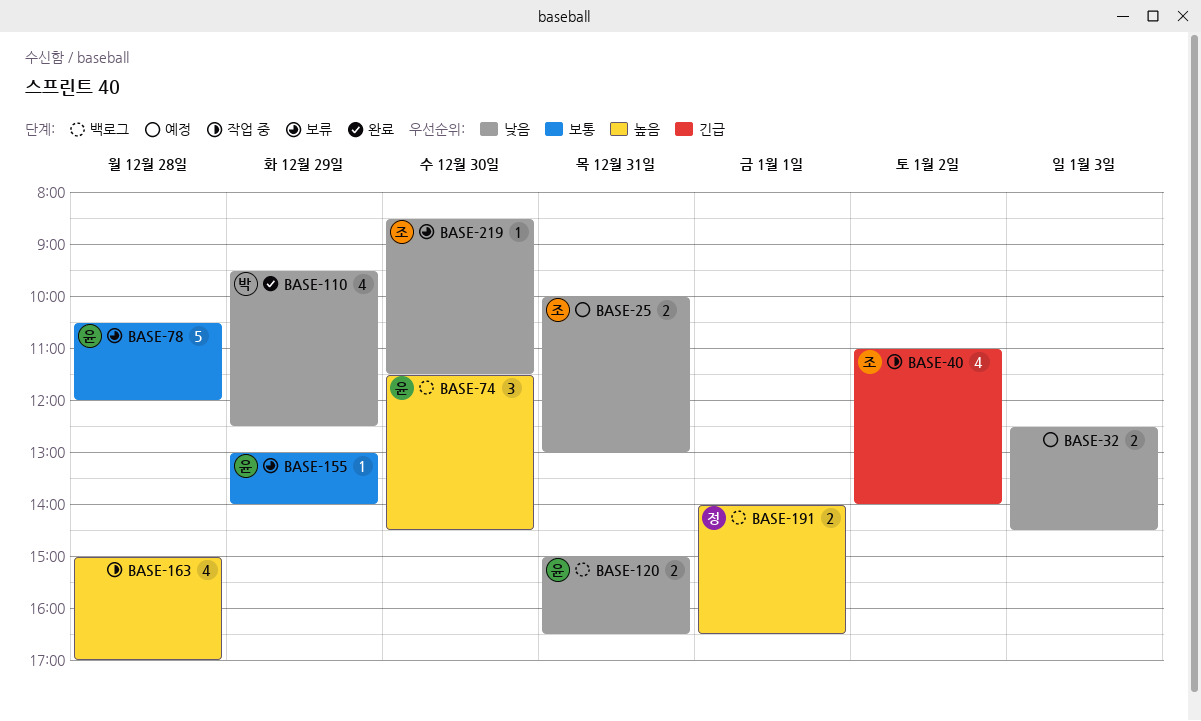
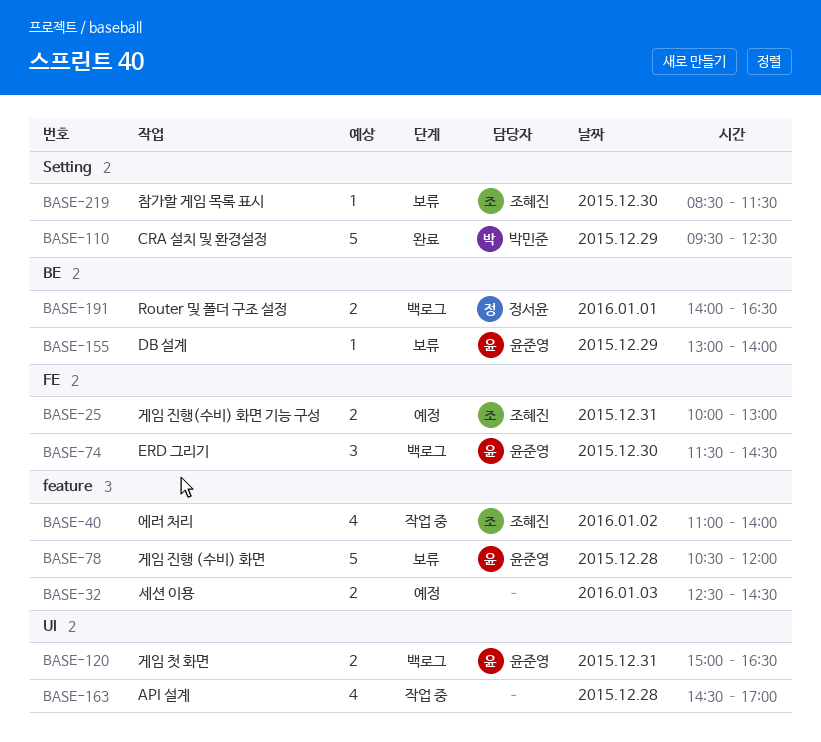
BASE-110, estimate: 4 -> 5
BASE-163, begins: 15:00 -> 14:30

